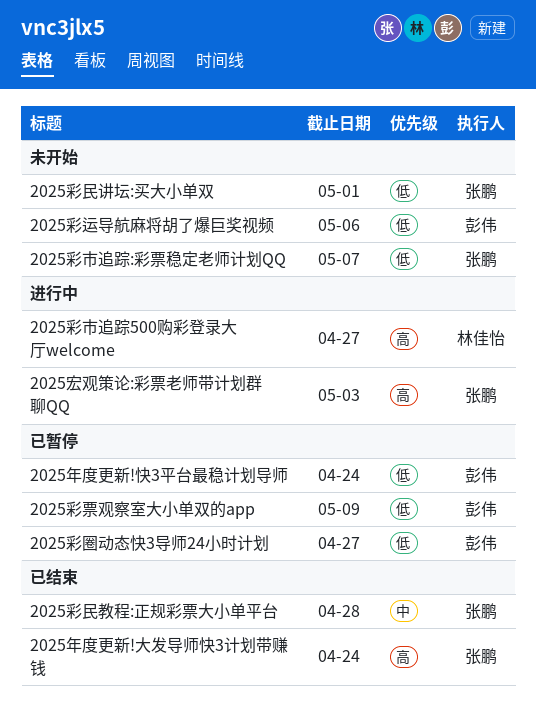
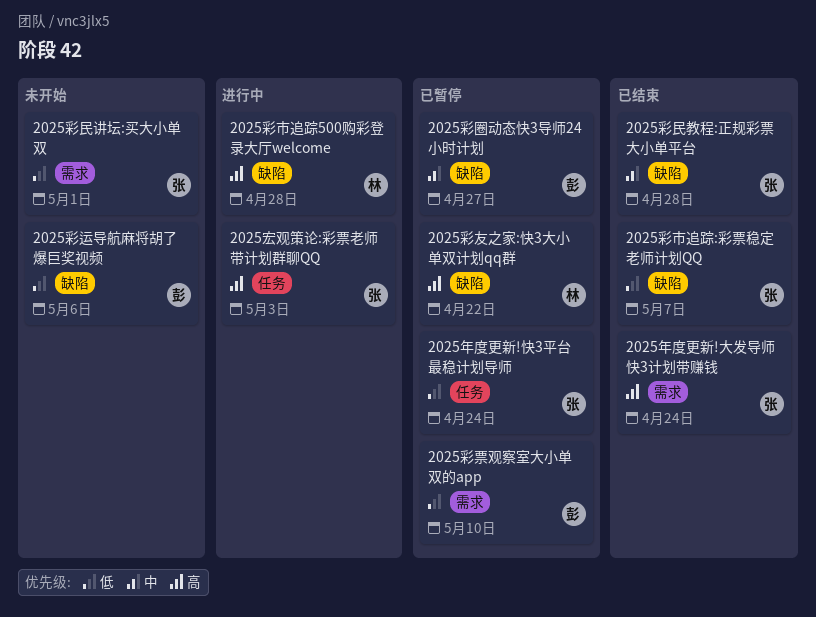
2025年度更新!快3平台最稳计划导师, owner: 彭伟 -> 张鹏
2025彩友之家:快3大小单双计划qq群: none -> present
2025彩圈动态快3导师24小时计划, priority: 低 -> 中
2025彩市追踪500购彩登录大厅welcome, due: Apr 27 -> Apr 28
2025彩市追踪:彩票稳定老师计划QQ, status: 未开始 -> 已结束
2025彩票观察室大小单双的app, due: May 9 -> May 10

